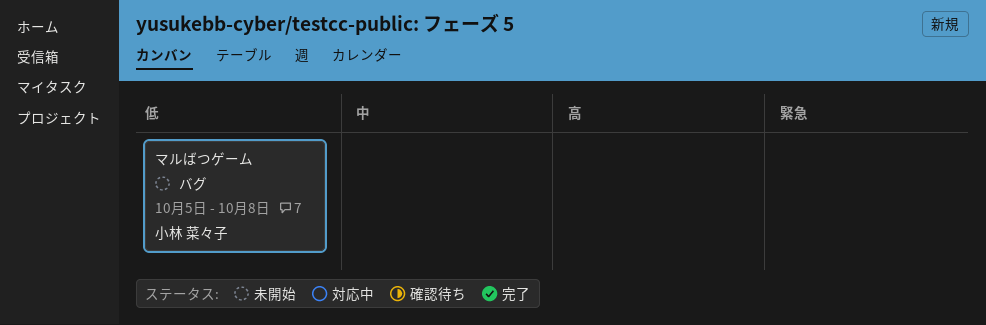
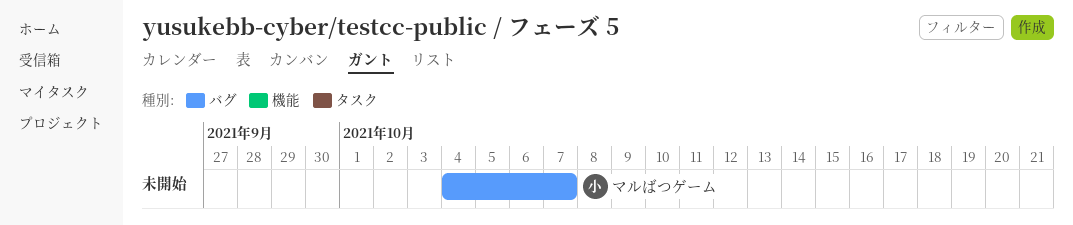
マルばつゲーム, start: Oct 5 -> Oct 4
マルばつゲーム, due: Oct 8 -> Oct 7

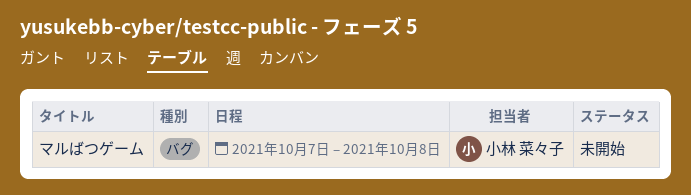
マルばつゲーム, start: Oct 4 -> Oct 7
マルばつゲーム, due: Oct 7 -> Oct 8

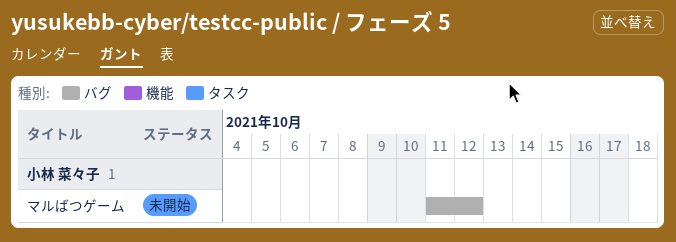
マルばつゲーム, start: Oct 7 -> Oct 11
マルばつゲーム, due: Oct 8 -> Oct 12

